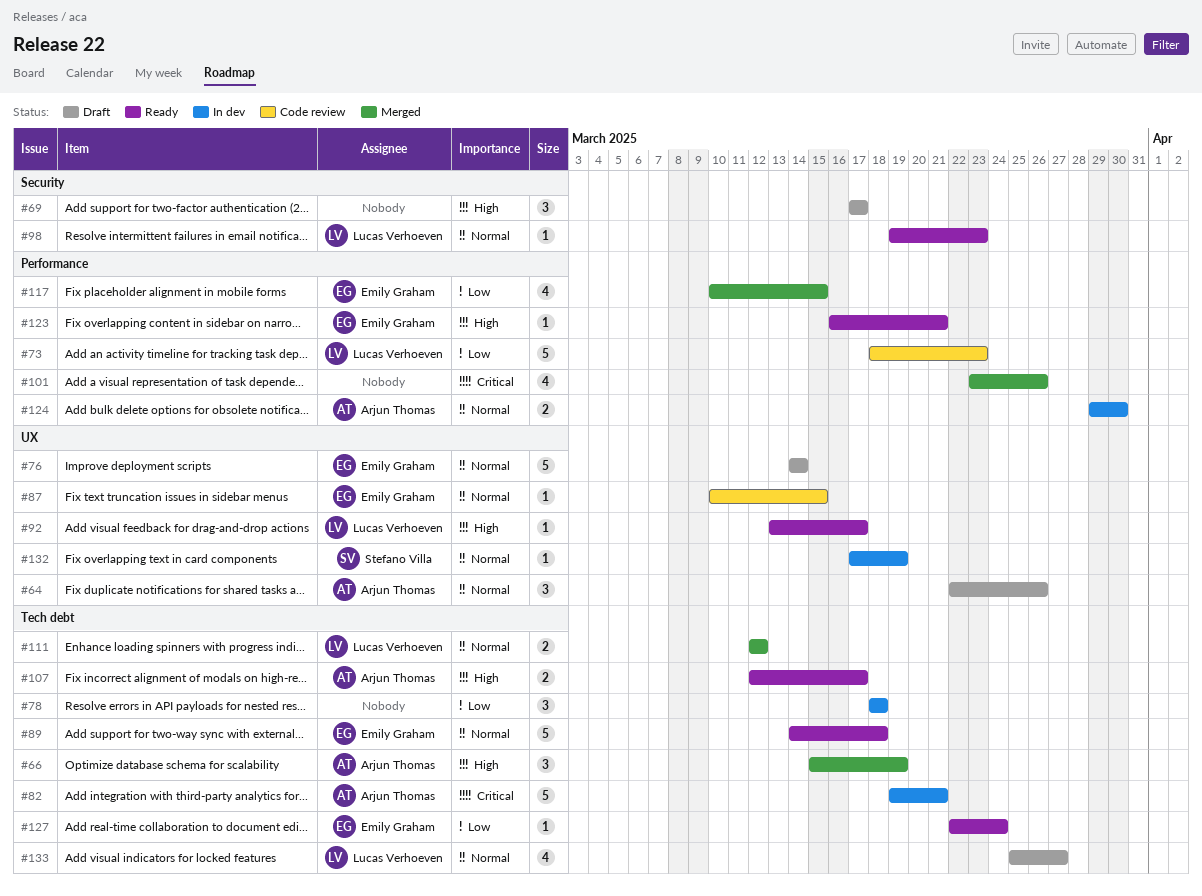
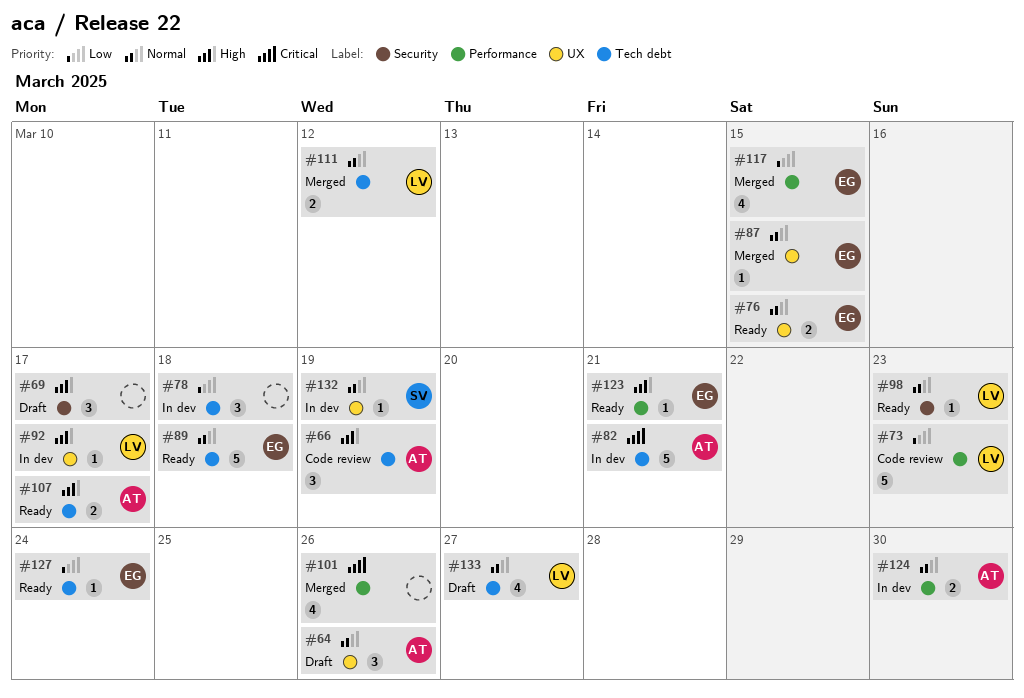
#66, status: Merged -> Code review
#76, status: Draft -> Ready
#76, estimate: 5 -> 2
#76, due: Mar 14 -> Mar 15
#87, status: Code review -> Merged
#92, status: Ready -> In dev

